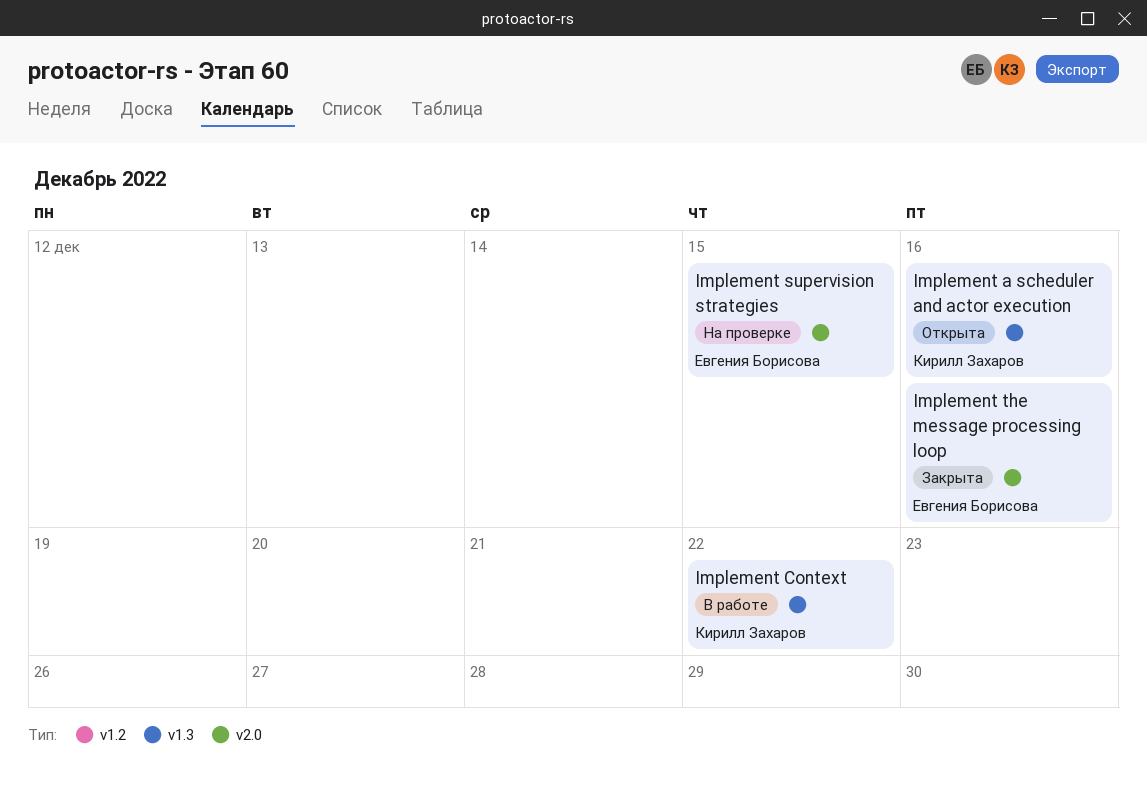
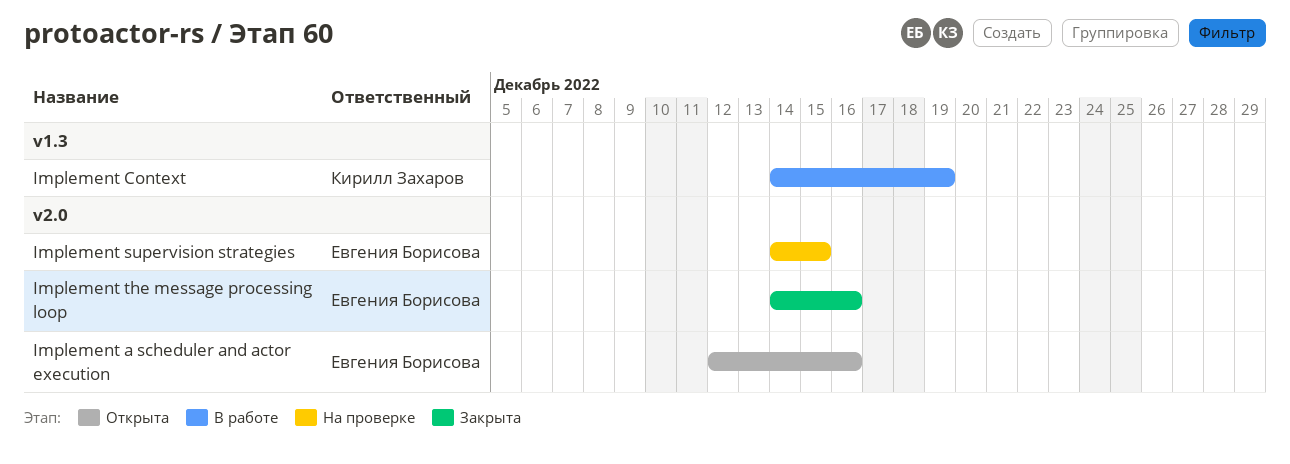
Implement a scheduler and actor execution, owner: Кирилл Захаров -> Евгения Борисова
Implement a scheduler and actor execution, label: v1.3 -> v2.0
Implement Context, due: Dec 22 -> Dec 19

